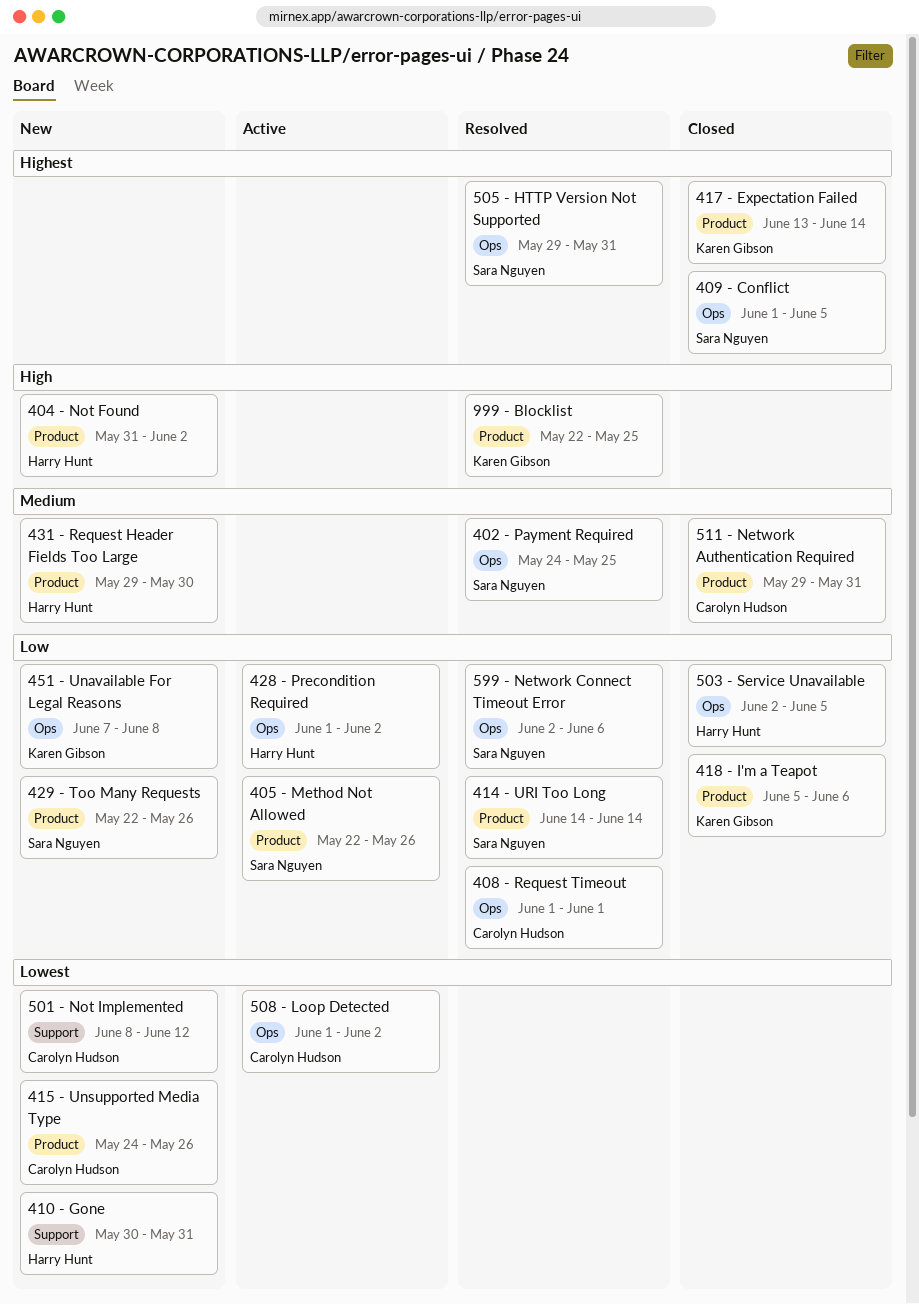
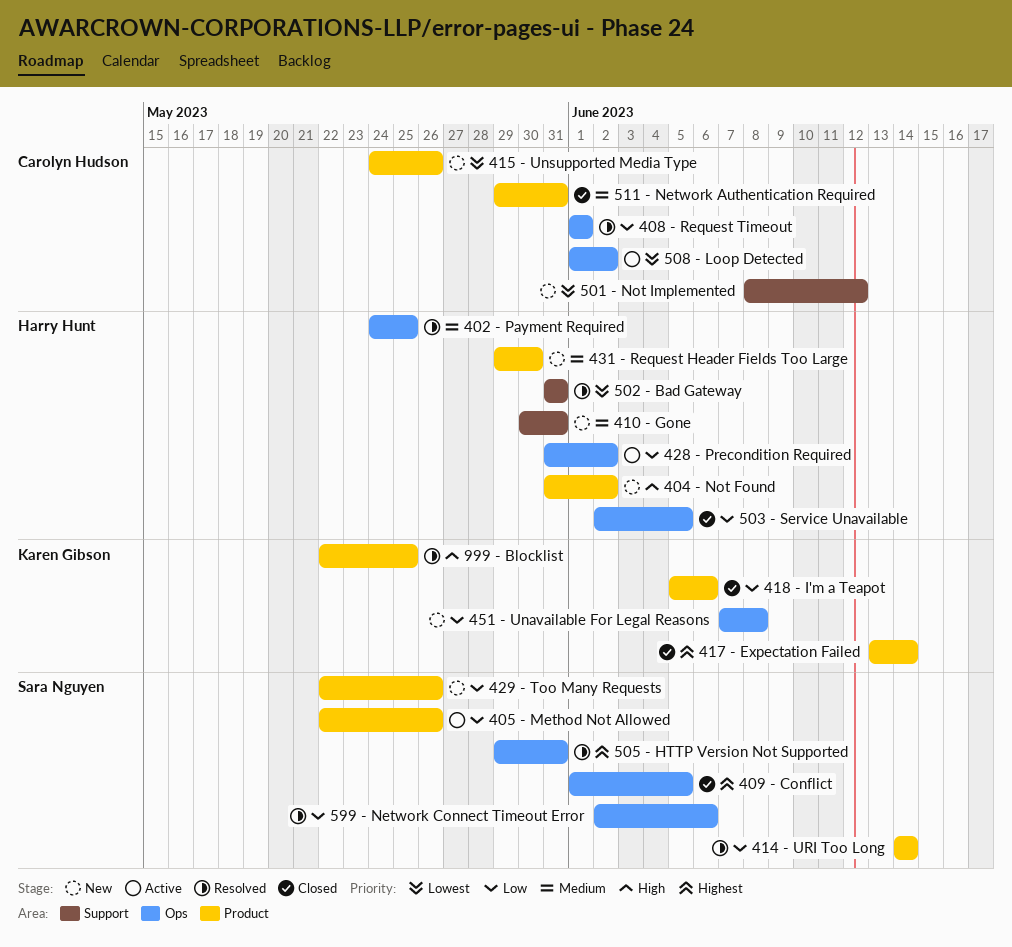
402 - Payment Required, owner: Sara Nguyen -> Harry Hunt
410 - Gone, priority: Lowest -> Medium
428 - Precondition Required, start: Jun 1 -> May 31
502 - Bad Gateway: none -> present

